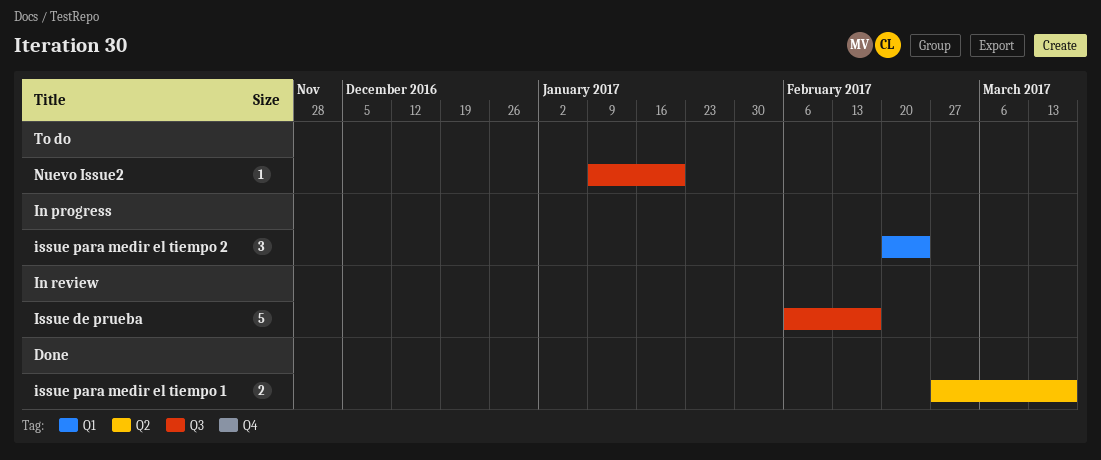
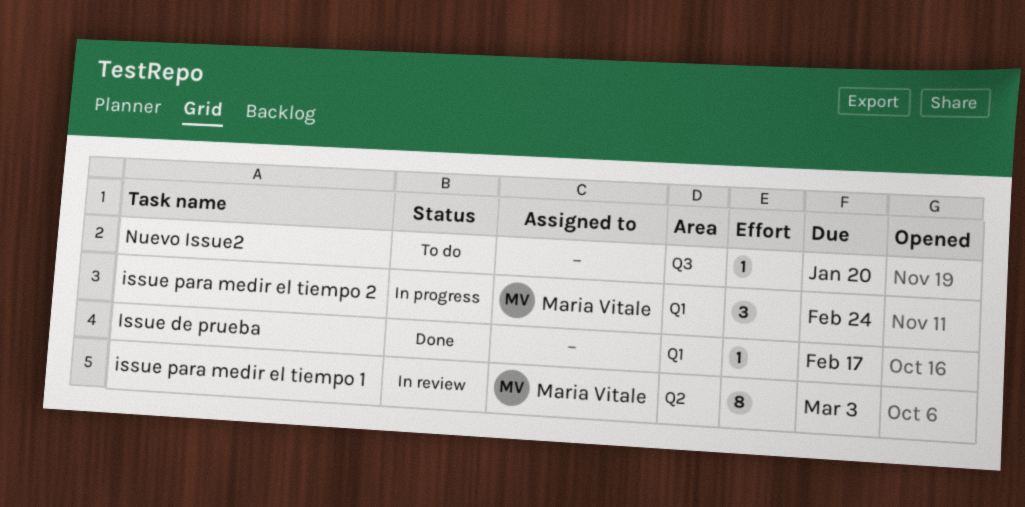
Issue de prueba, status: In review -> Done
Issue de prueba, label: Q3 -> Q1
Issue de prueba, estimate: 5 -> 1
issue para medir el tiempo 1, status: Done -> In review
issue para medir el tiempo 1, estimate: 2 -> 8
issue para medir el tiempo 1, due: Mar 17 -> Mar 3

